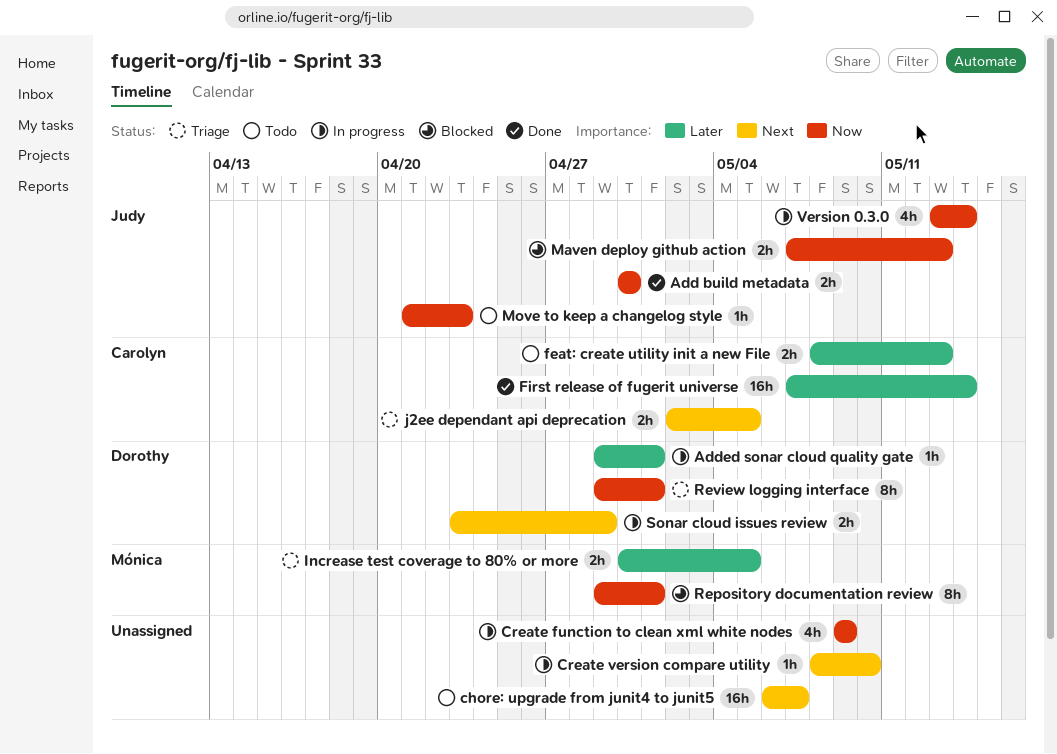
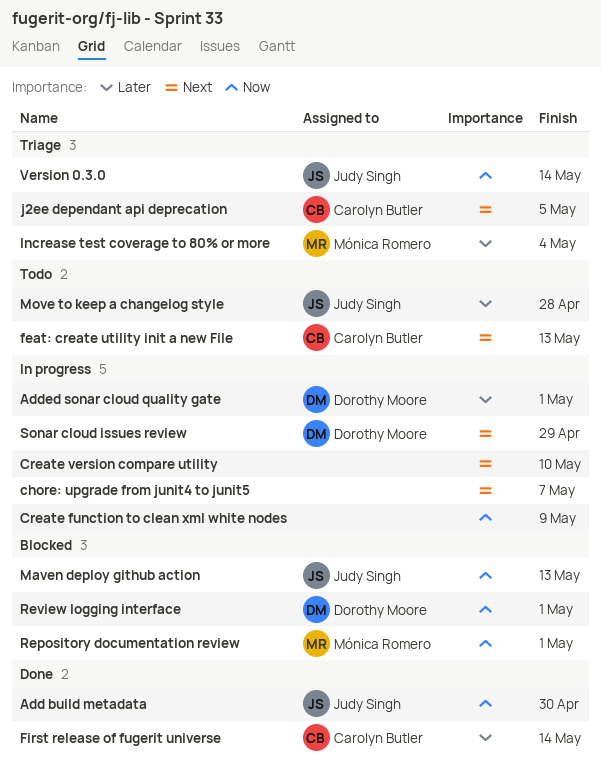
chore: upgrade from junit4 to junit5, status: Todo -> In progress
feat: create utility init a new File, priority: Later -> Next
Increase test coverage to 80% or more, due: May 5 -> May 4
Move to keep a changelog style, priority: Now -> Later
Move to keep a changelog style, due: Apr 23 -> Apr 28
Review logging interface, status: Triage -> Blocked
Version 0.3.0, status: In progress -> Triage

